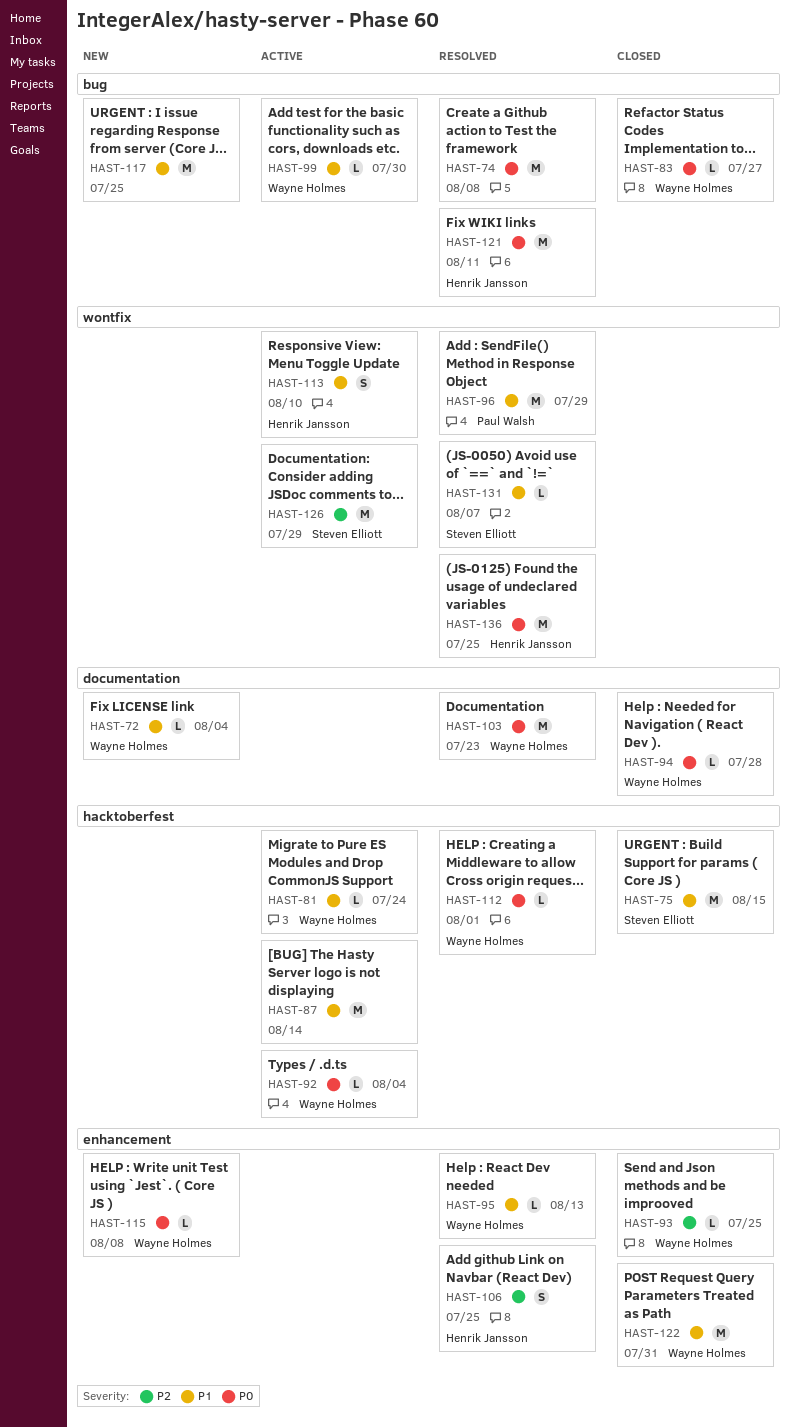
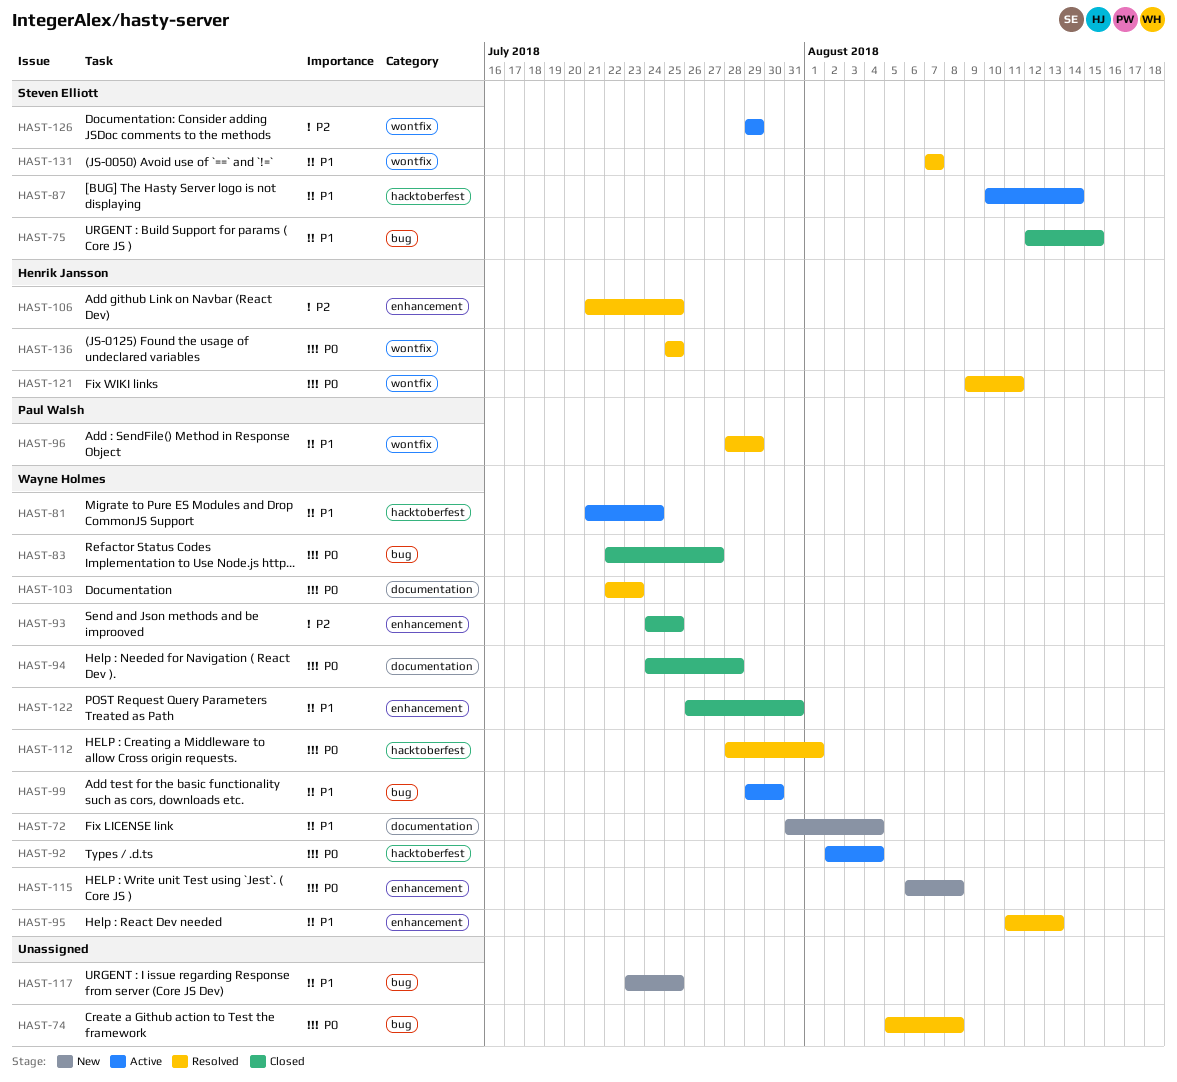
HAST-75, label: hacktoberfest -> bug
HAST-87, owner: none -> Steven Elliott
HAST-113: present -> none
HAST-121, label: bug -> wontfix

